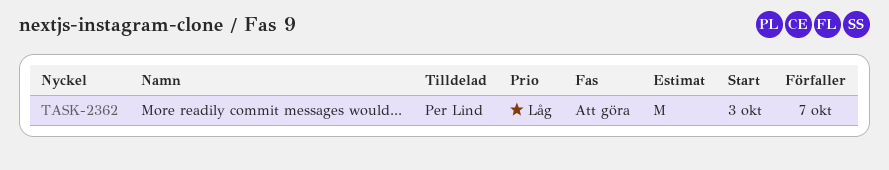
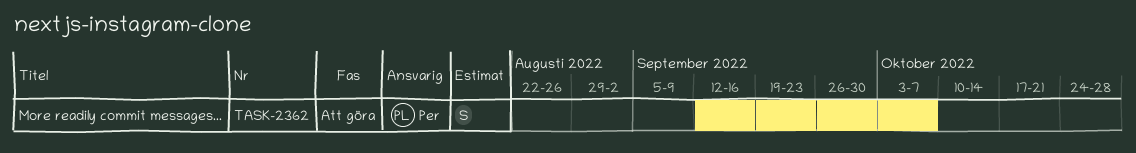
TASK-2362, estimate: M -> S
TASK-2362, start: Oct 3 -> Sep 12

